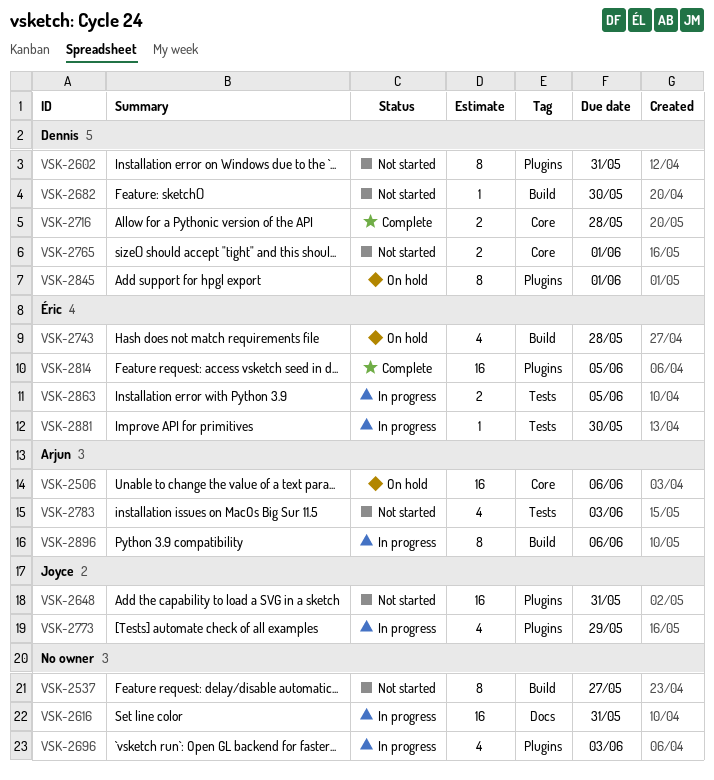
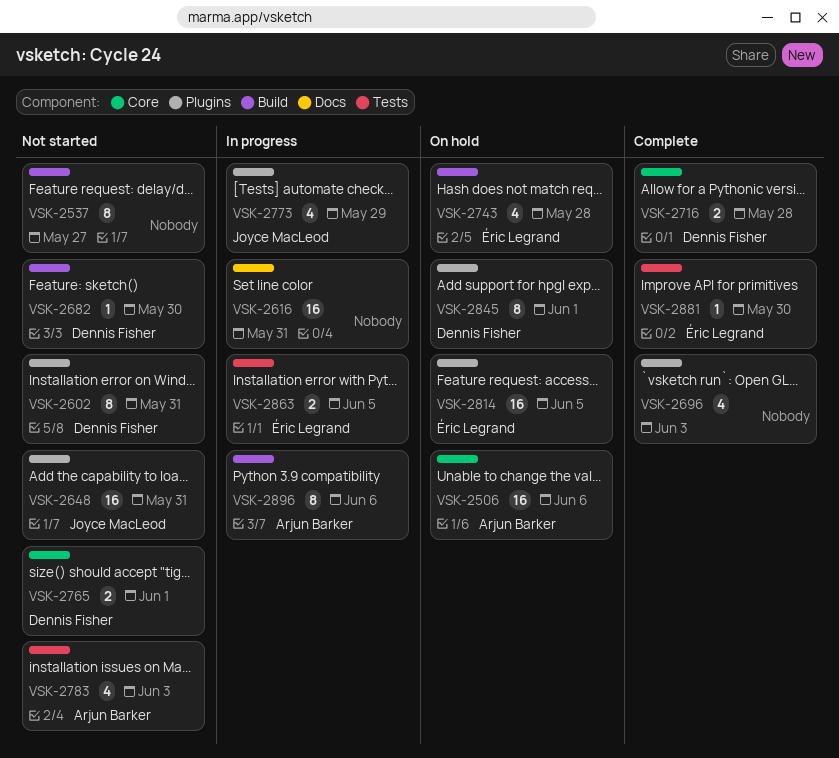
VSK-2696, status: In progress -> Complete
VSK-2814, status: Complete -> On hold
VSK-2881, status: In progress -> Complete

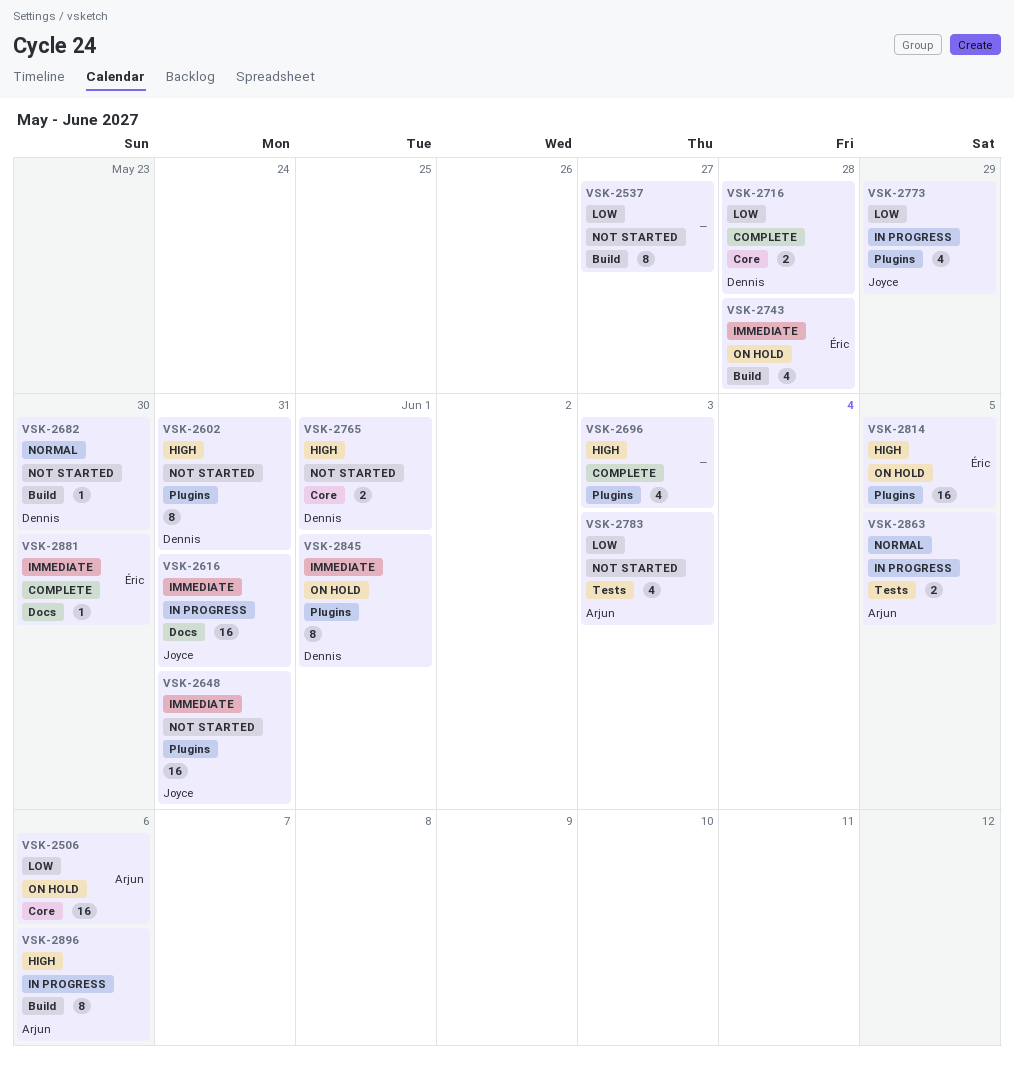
VSK-2616, owner: none -> Joyce MacLeod
VSK-2863, owner: Éric Legrand -> Arjun Barker
VSK-2881, label: Tests -> Docs

